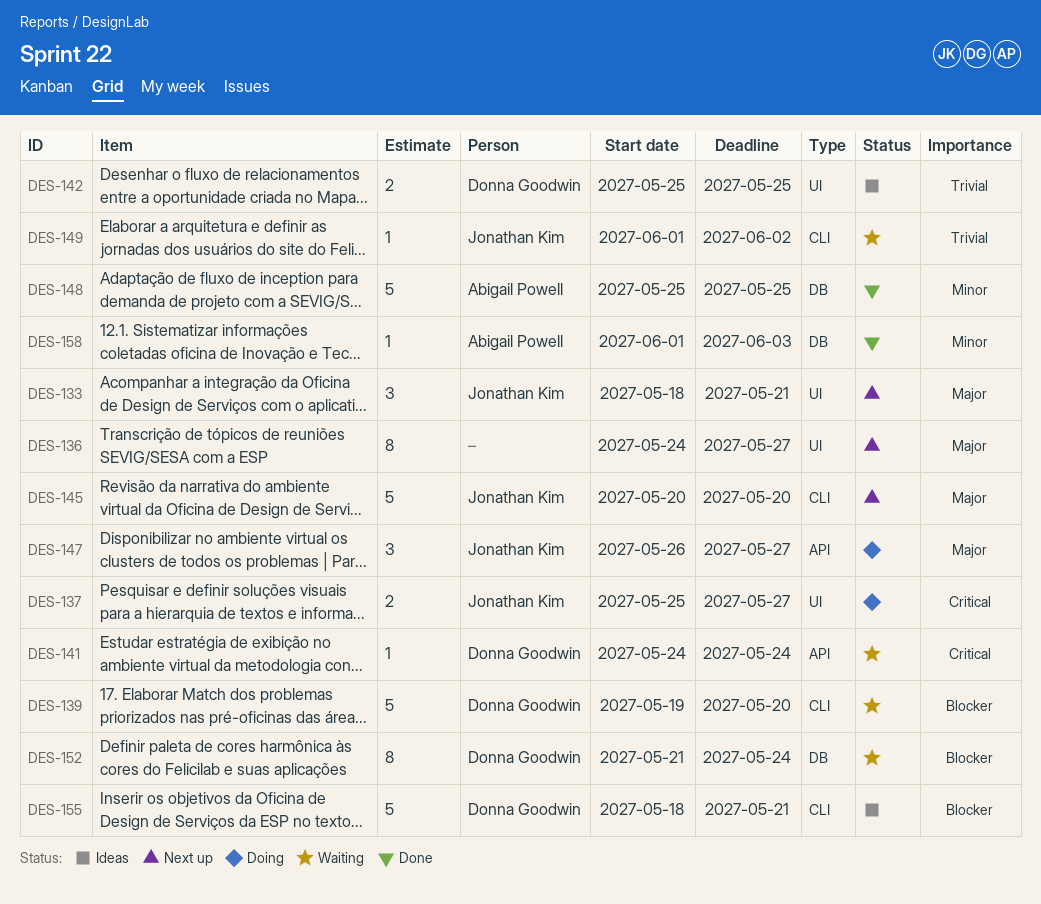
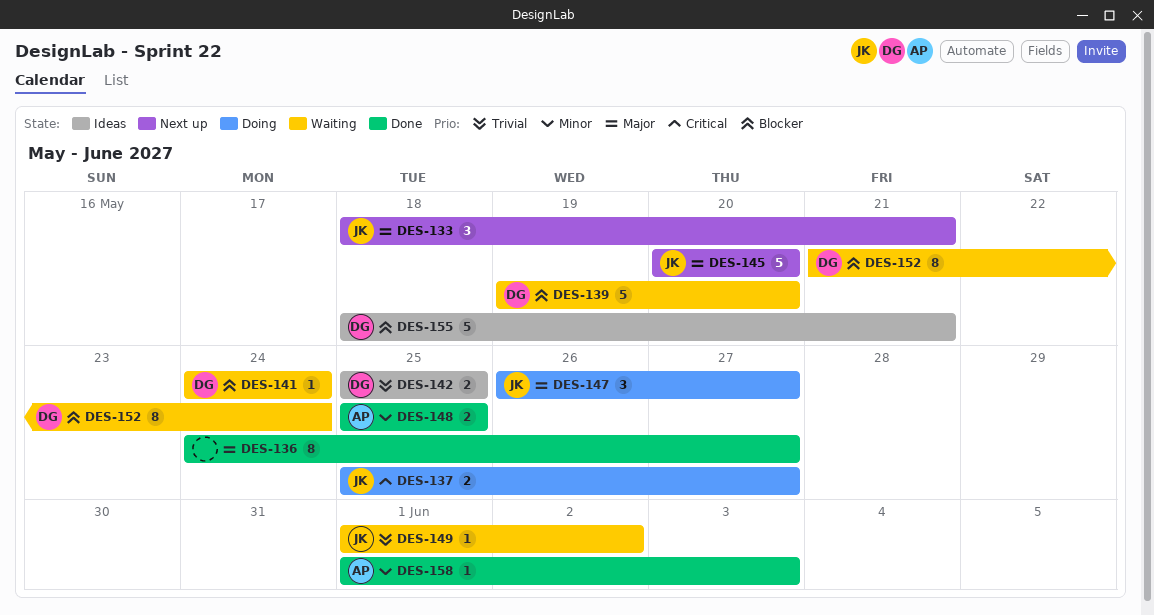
DES-136, status: Next up -> Done
DES-141, priority: Critical -> Blocker
DES-148, estimate: 5 -> 2

